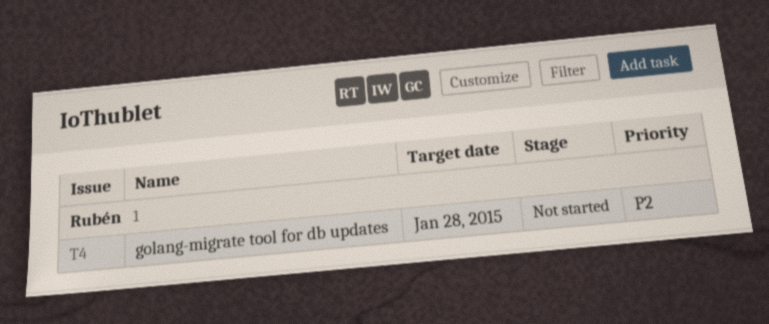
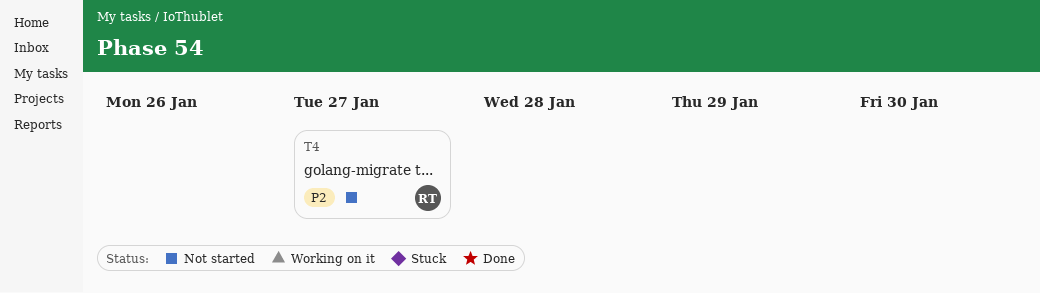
T4, due: Jan 28 -> Jan 27

